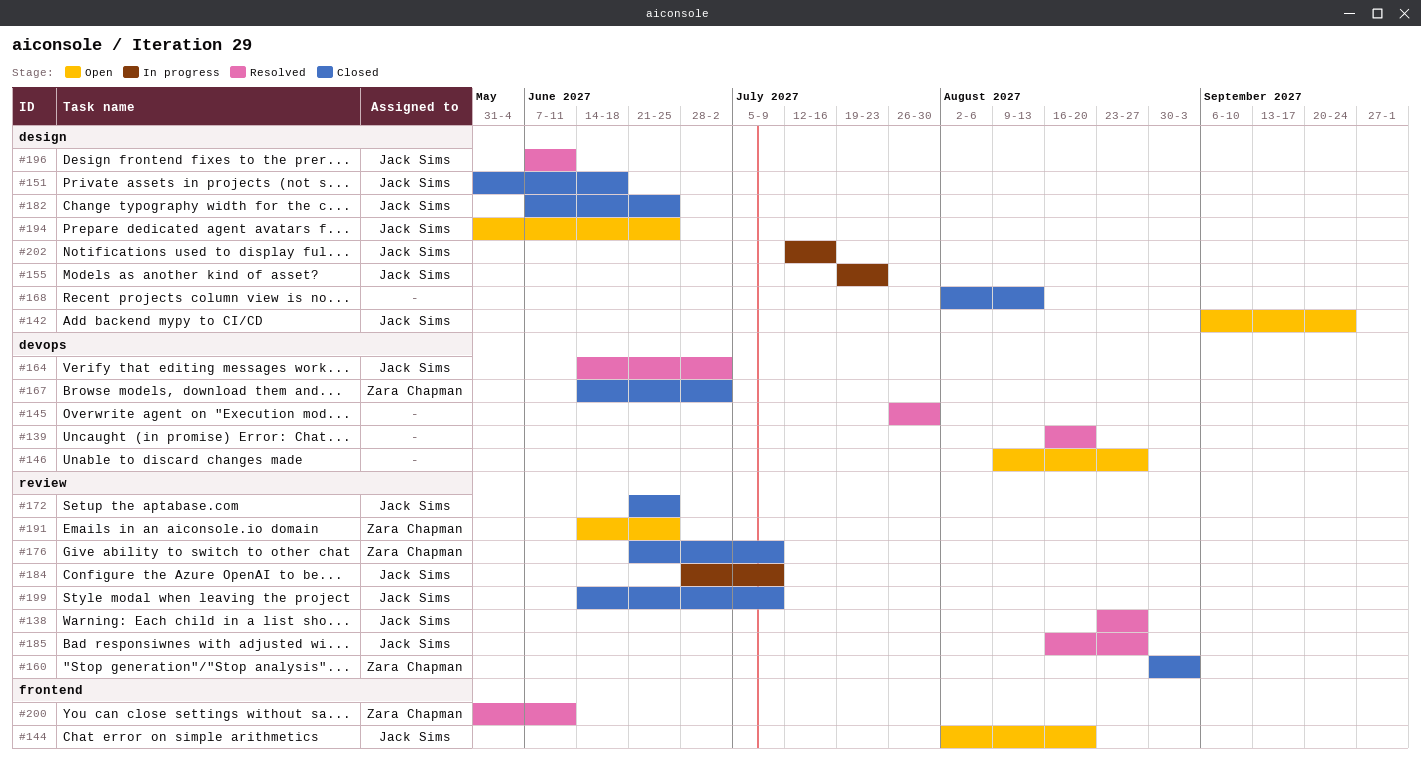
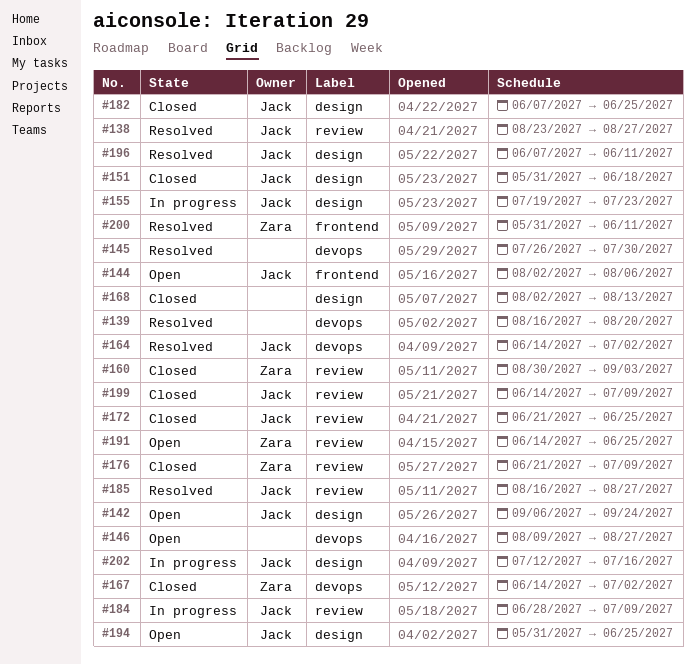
#144, due: Aug 20 -> Aug 6

